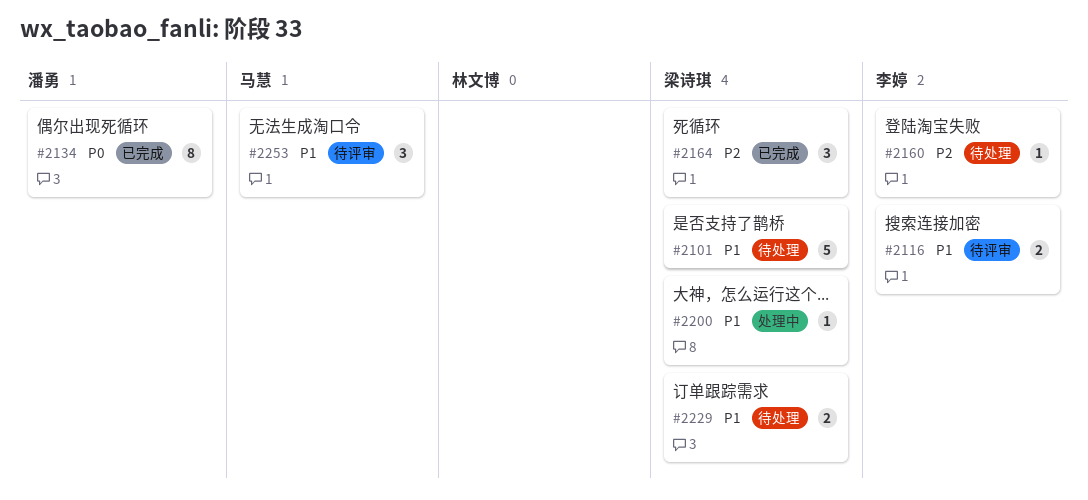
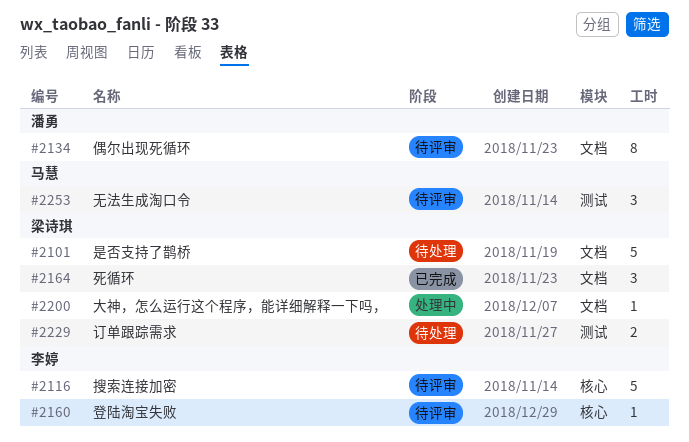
#2116, estimate: 2 -> 5
#2134, status: 已完成 -> 待评审
#2160, status: 待处理 -> 待评审

